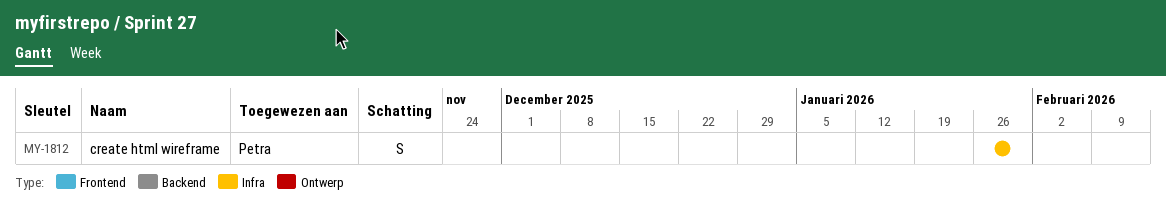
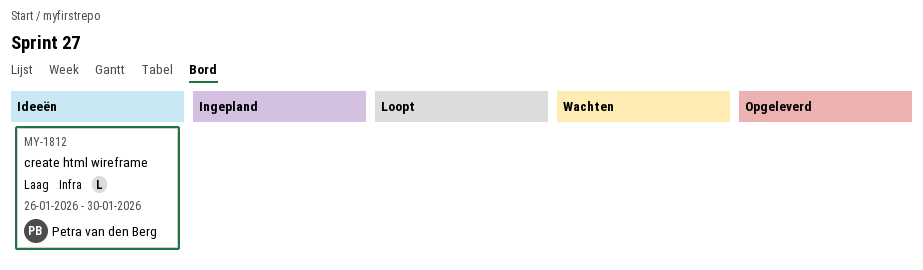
MY-1812, estimate: S -> L

